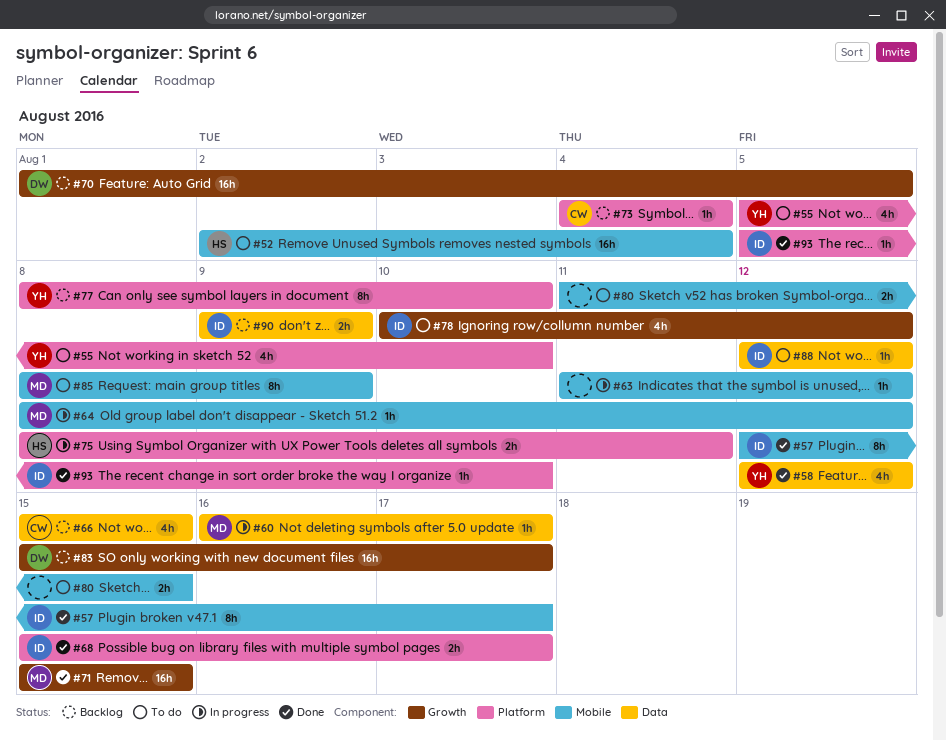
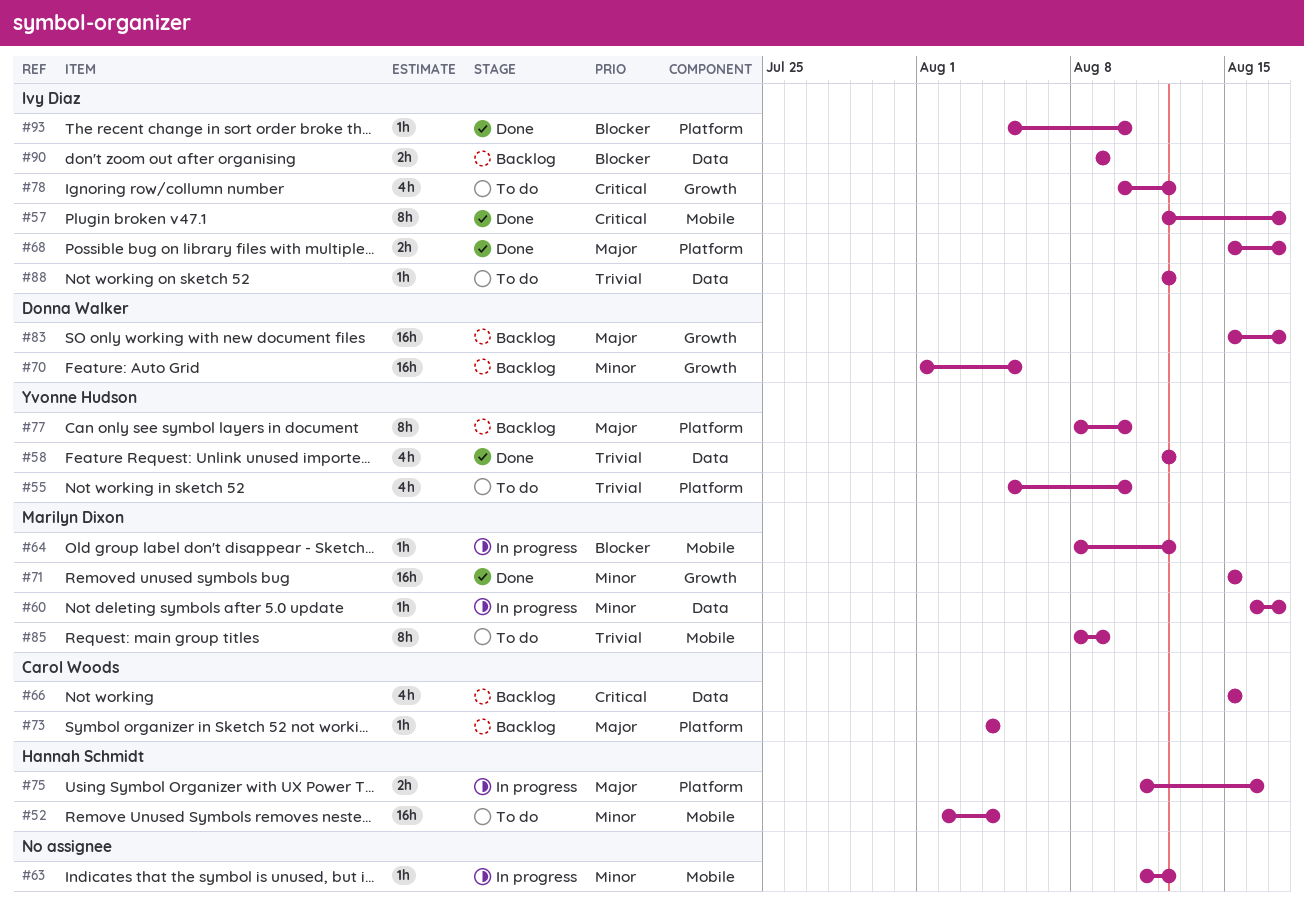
#75, start: Aug 8 -> Aug 11
#75, due: Aug 11 -> Aug 16
#80: present -> none

